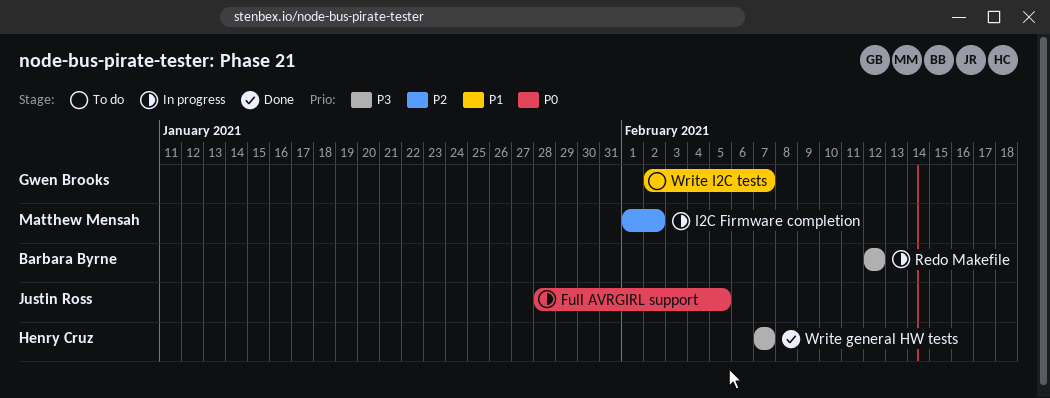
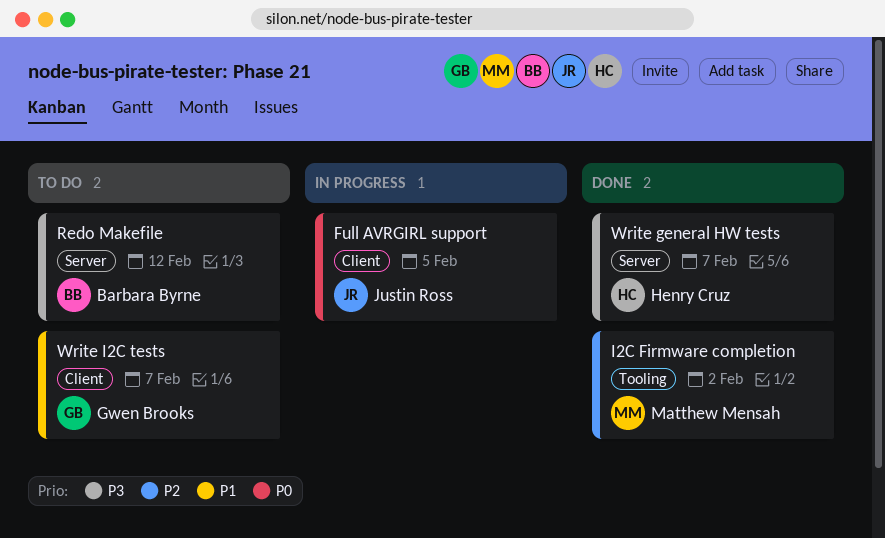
I2C Firmware completion, status: In progress -> Done
Redo Makefile, status: In progress -> To do

